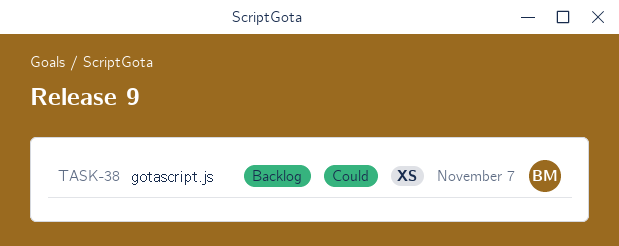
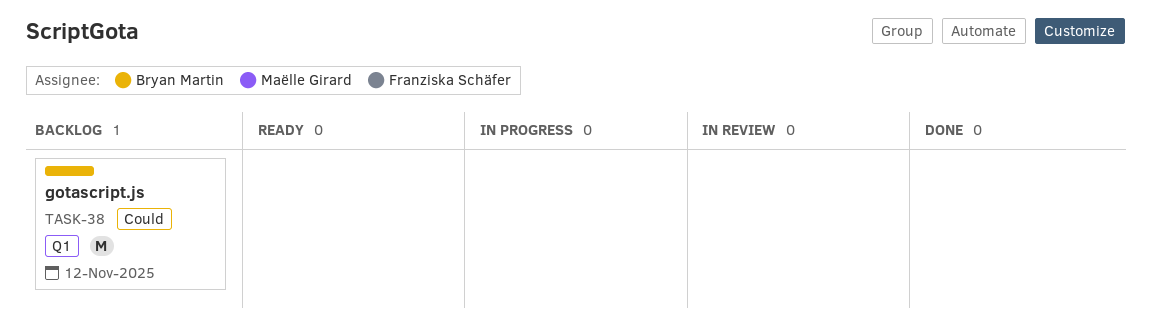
TASK-38, estimate: XS -> M
TASK-38, due: Nov 7 -> Nov 12

